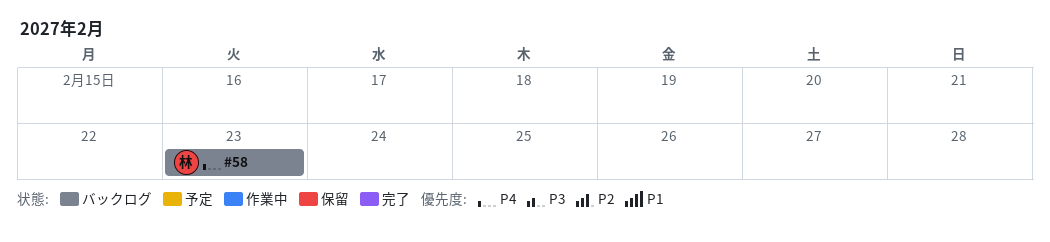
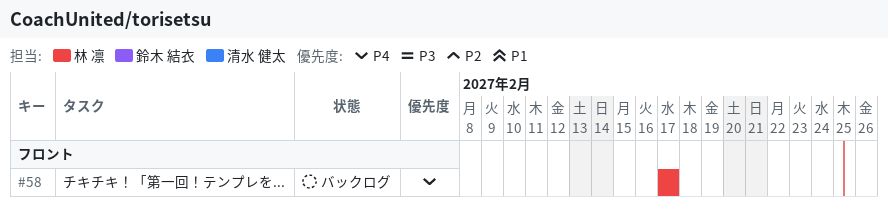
#58, start: Feb 23 -> Feb 17
#58, due: Feb 23 -> Feb 17

